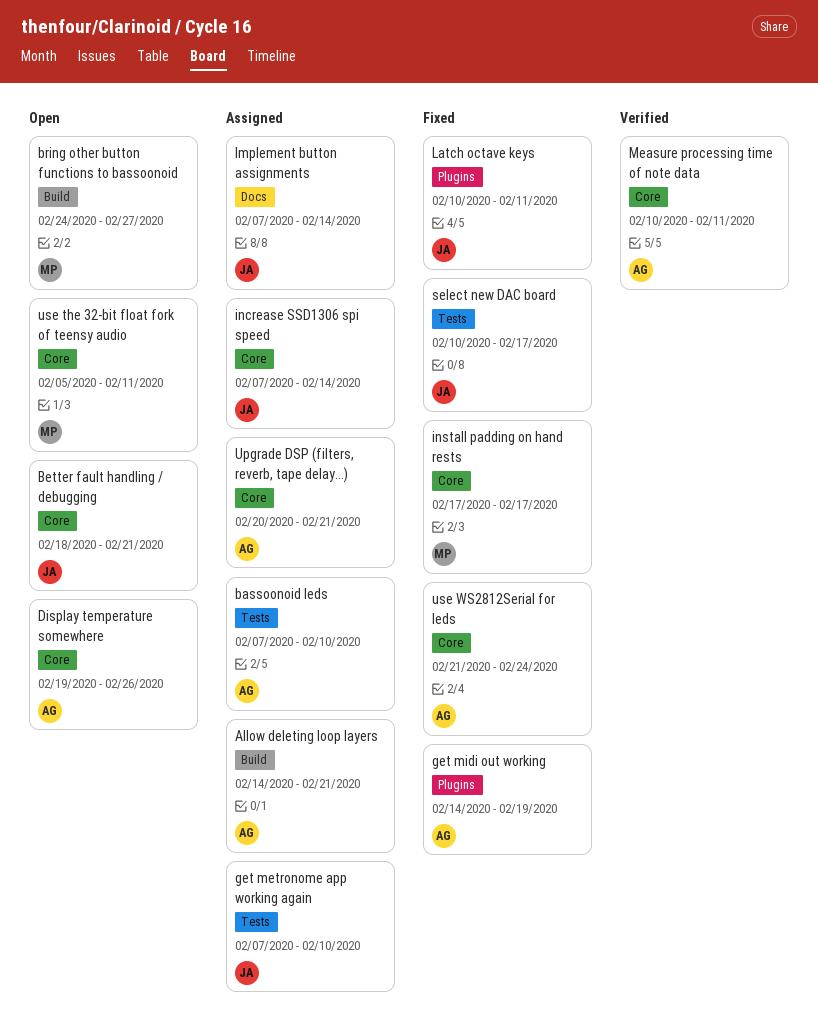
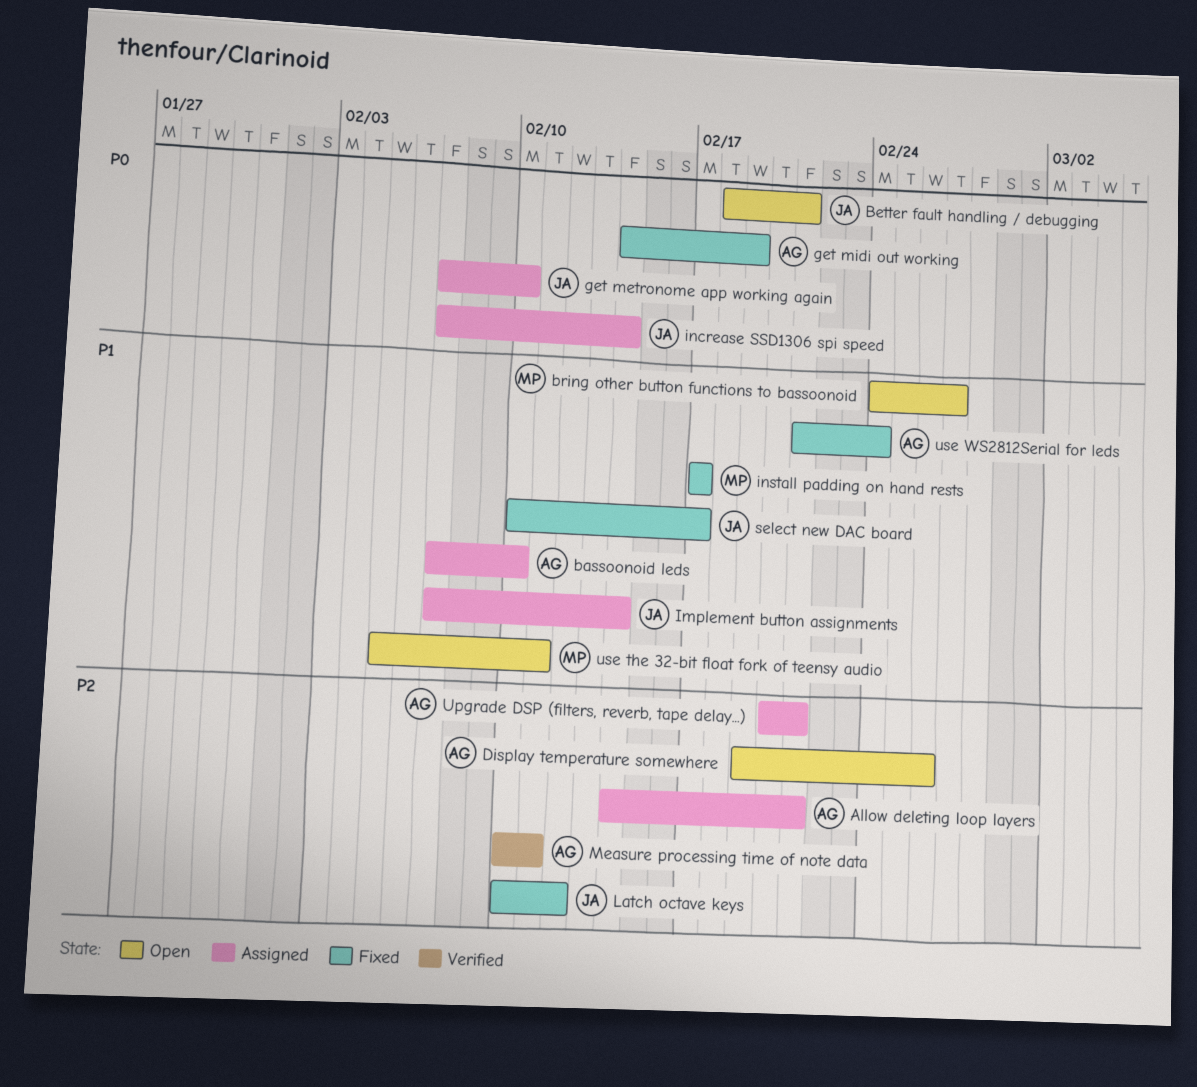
Latch octave keys, due: Feb 11 -> Feb 12

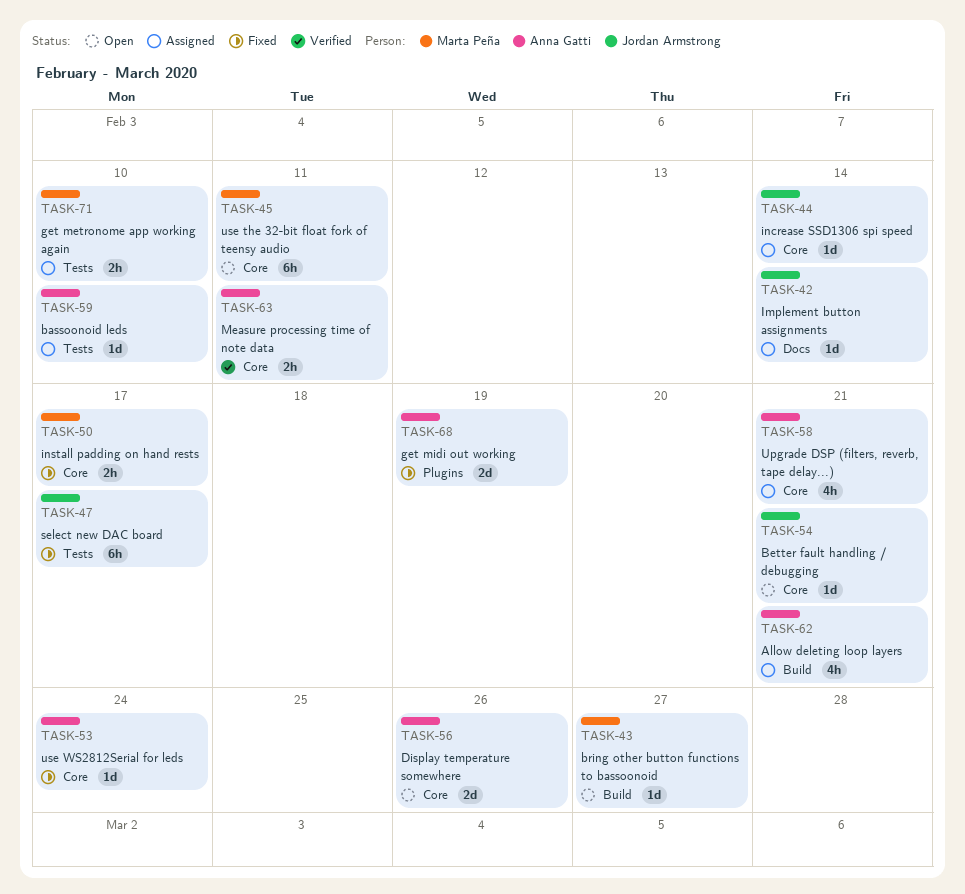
get metronome app working again, owner: Jordan Armstrong -> Marta Peña
Latch octave keys: present -> none

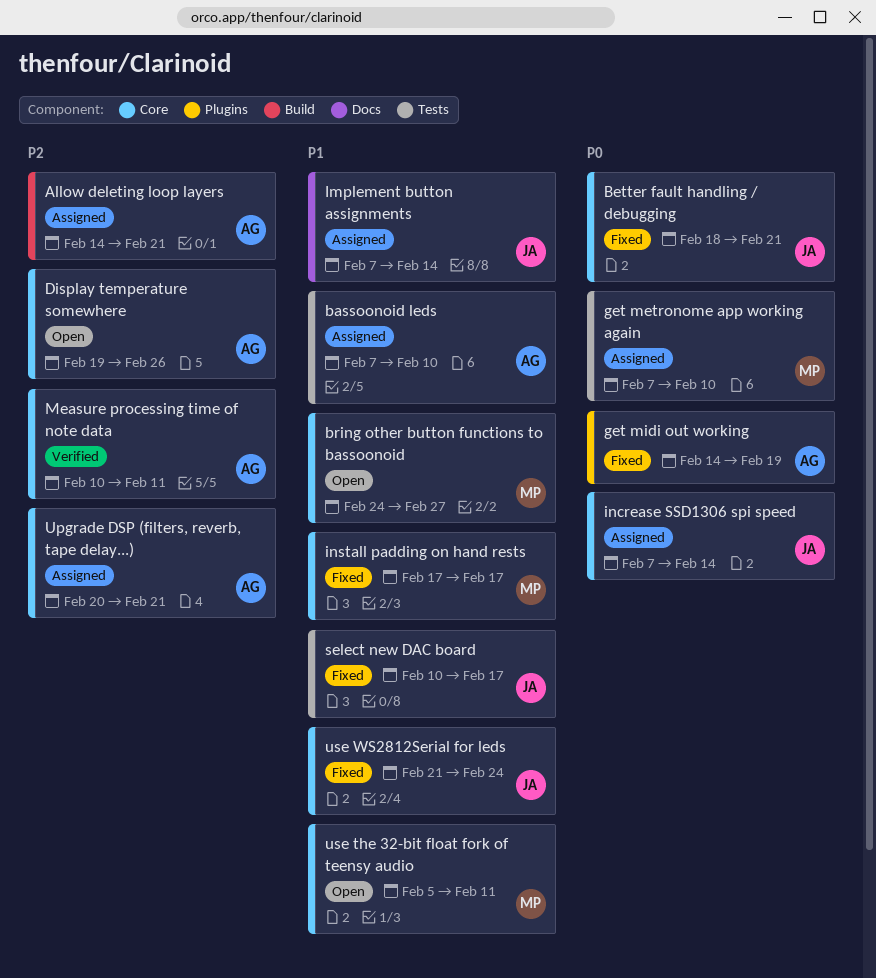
Better fault handling / debugging, status: Open -> Fixed
bring other button functions to bassoonoid, label: Build -> Core
use WS2812Serial for leds, owner: Anna Gatti -> Jordan Armstrong

